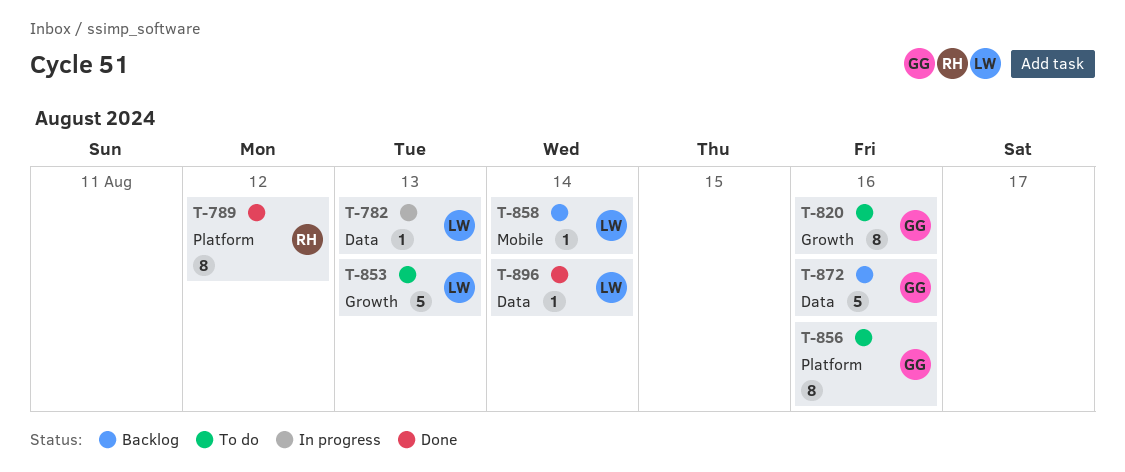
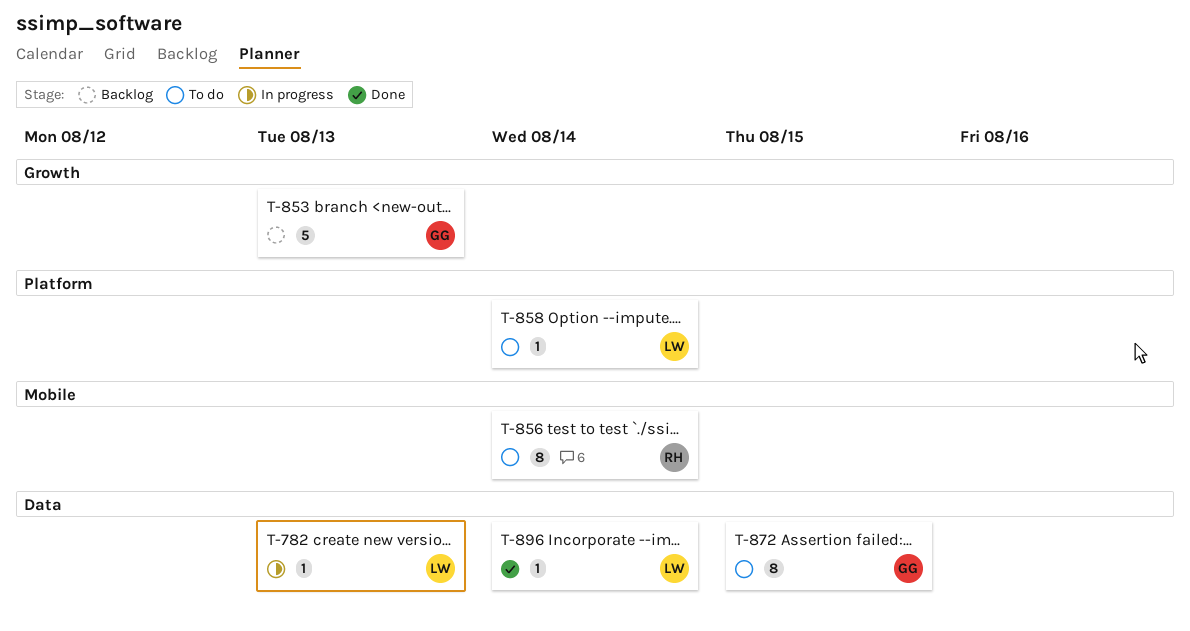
T-789: present -> none
T-820: present -> none
T-853, status: To do -> Backlog
T-853, owner: LW -> GG
T-856, owner: GG -> RH
T-856, label: Platform -> Mobile
T-856, due: Aug 16 -> Aug 14
T-858, status: Backlog -> To do
T-858, label: Mobile -> Platform
T-872, status: Backlog -> To do
T-872, estimate: 5 -> 8
T-872, due: Aug 16 -> Aug 15

